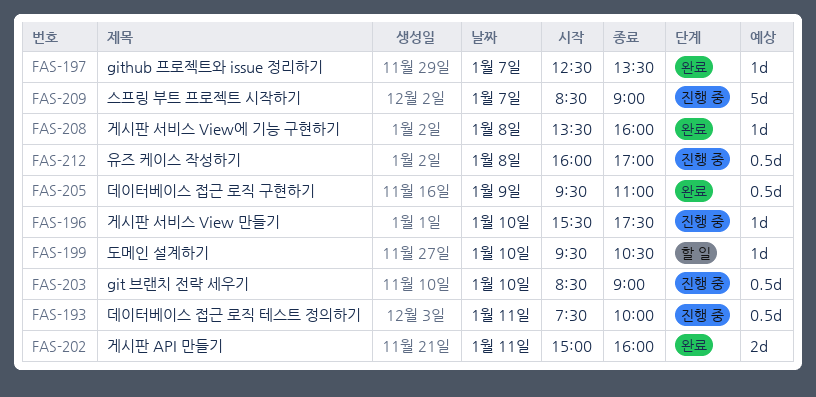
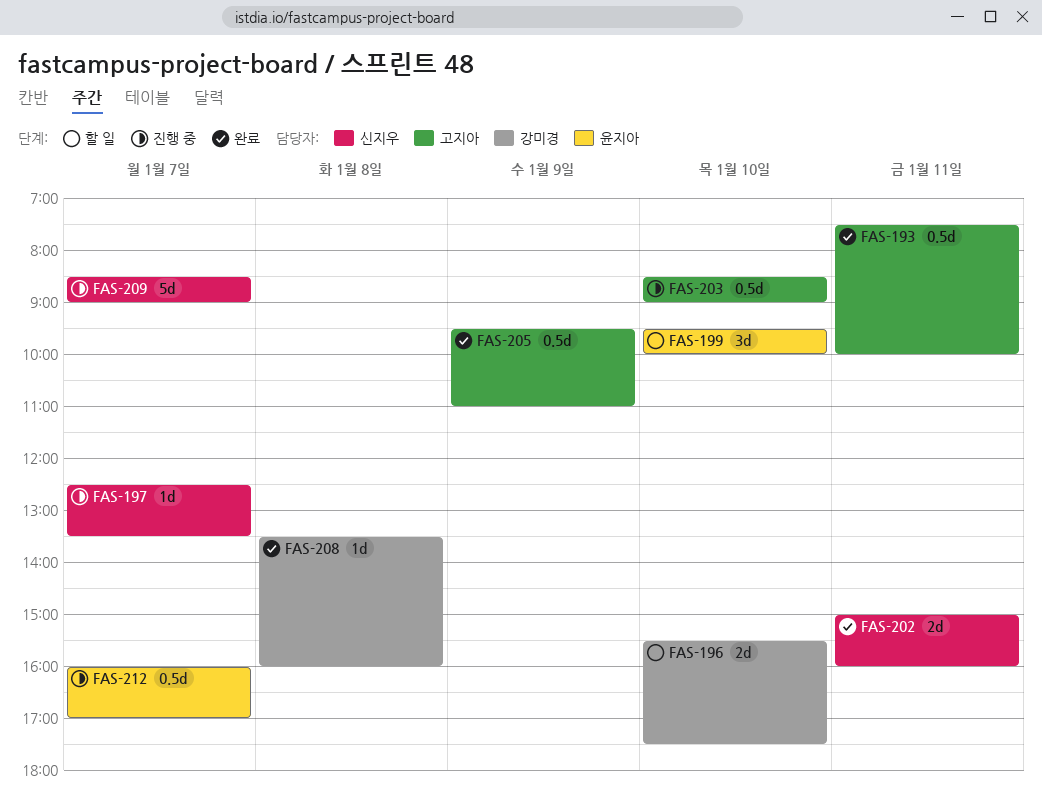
FAS-193, status: 진행 중 -> 완료
FAS-196, status: 진행 중 -> 할 일
FAS-196, estimate: 1d -> 2d
FAS-197, status: 완료 -> 진행 중
FAS-199, estimate: 1d -> 3d
FAS-199, ends: 10:30 -> 10:00
FAS-212, day: Jan 8 -> Jan 7

